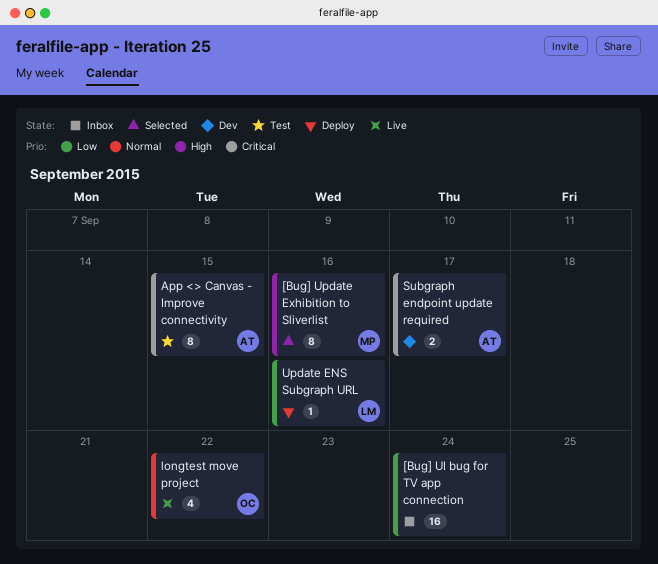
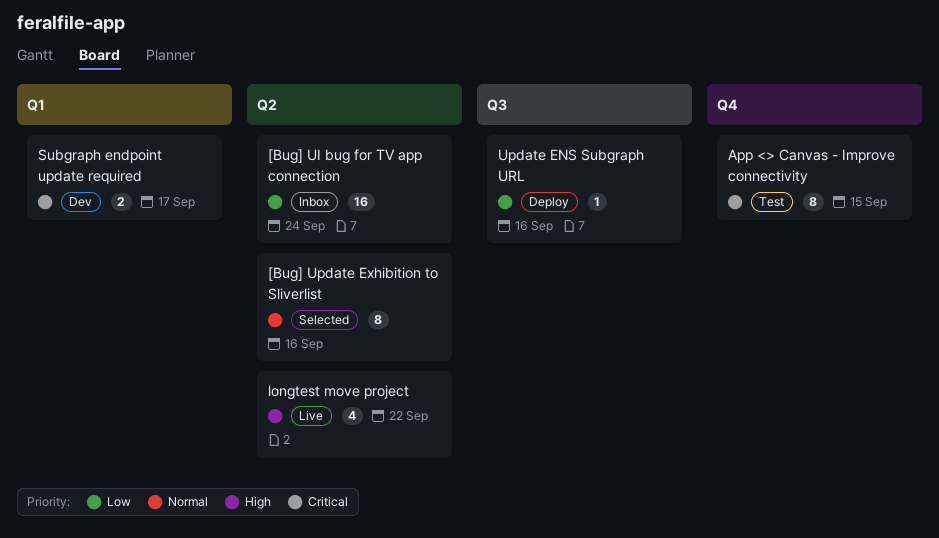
[Bug] Update Exhibition to Sliverlist, priority: High -> Normal
longtest move project, priority: Normal -> High

